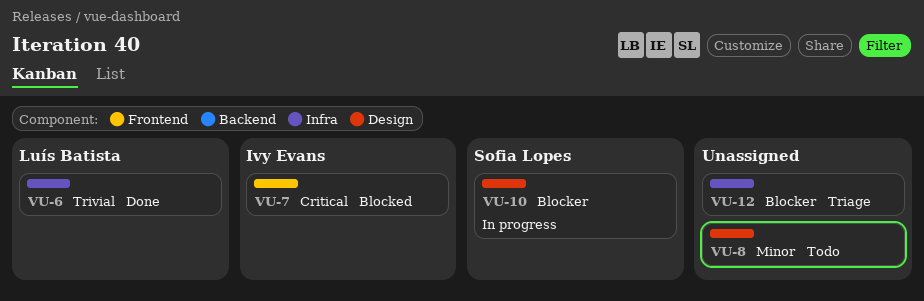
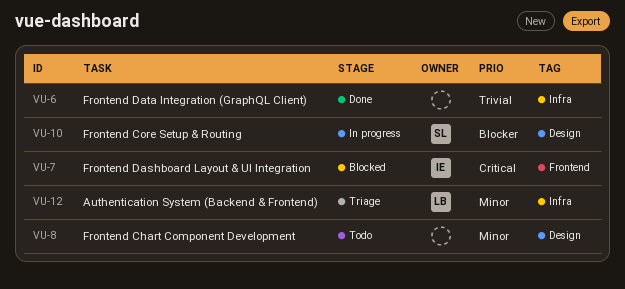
VU-6, owner: Luís Batista -> none
VU-12, owner: none -> Luís Batista
VU-12, priority: Blocker -> Minor

